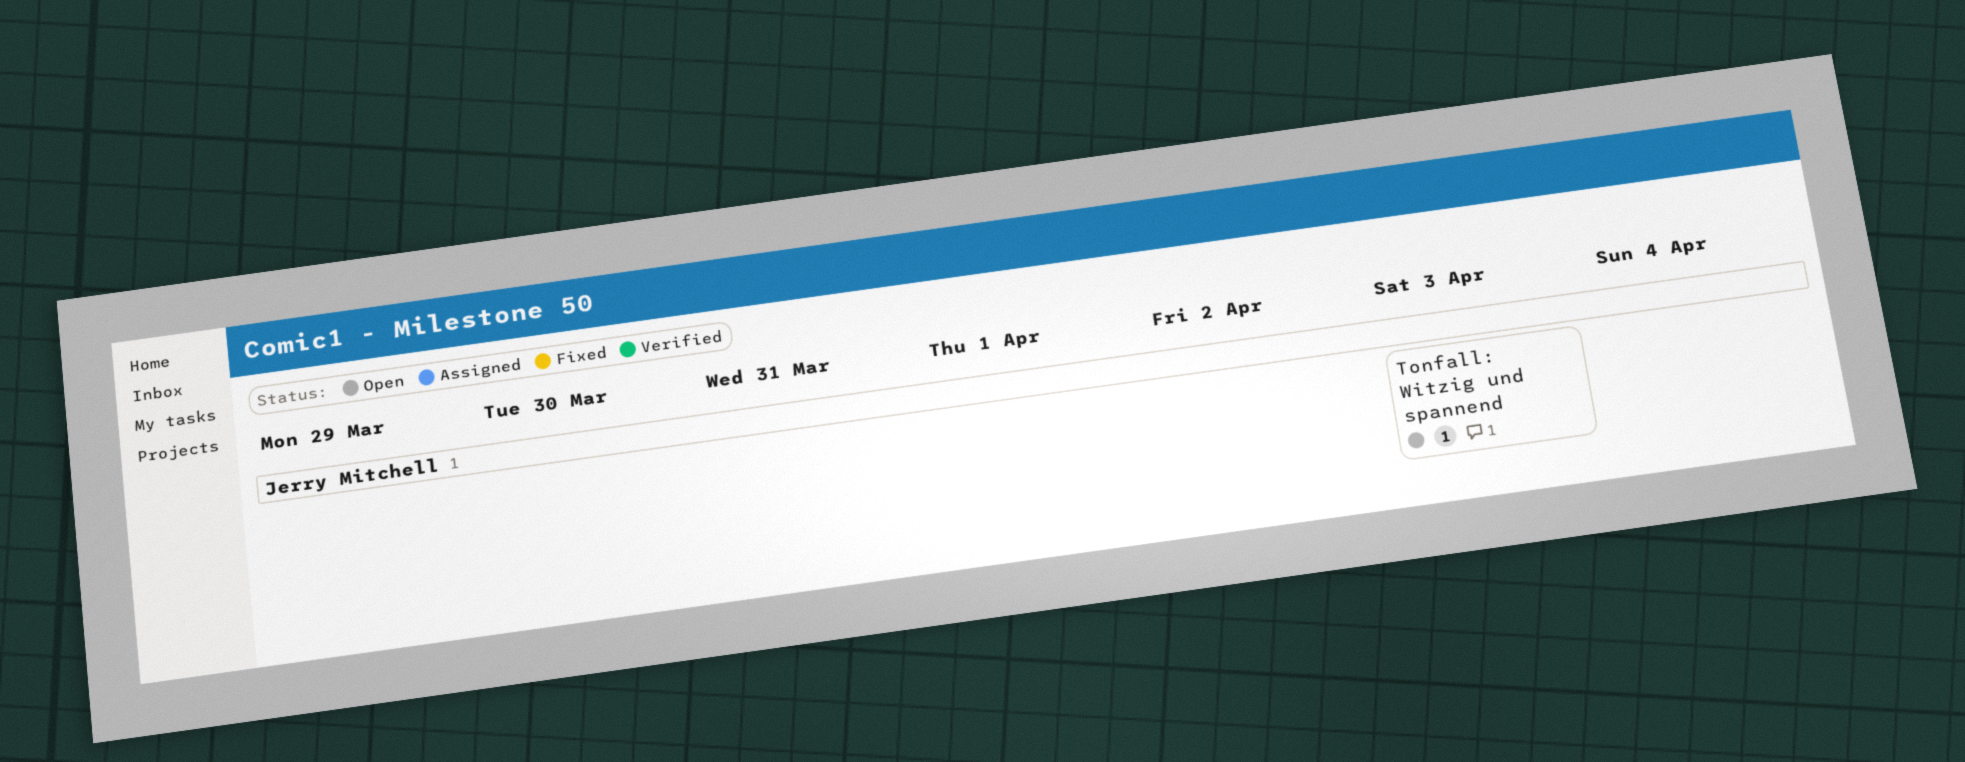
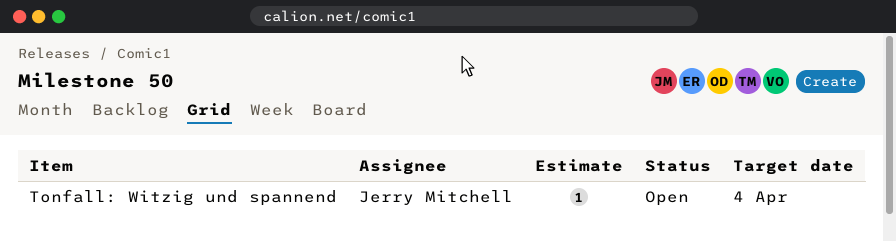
Tonfall: Witzig und spannend, due: Apr 3 -> Apr 4

